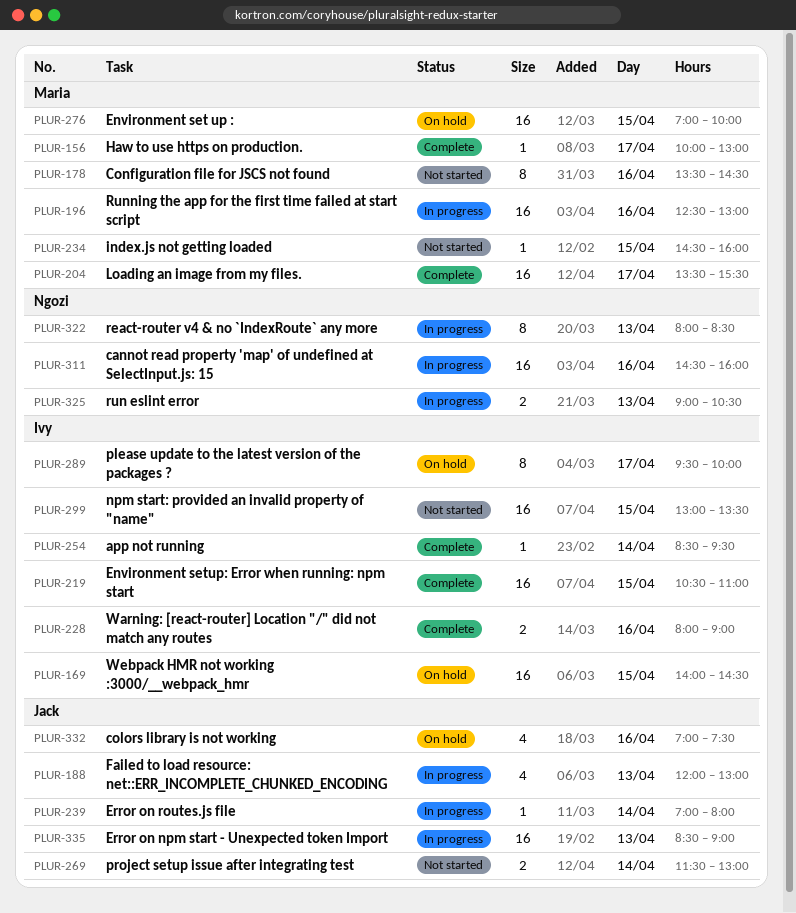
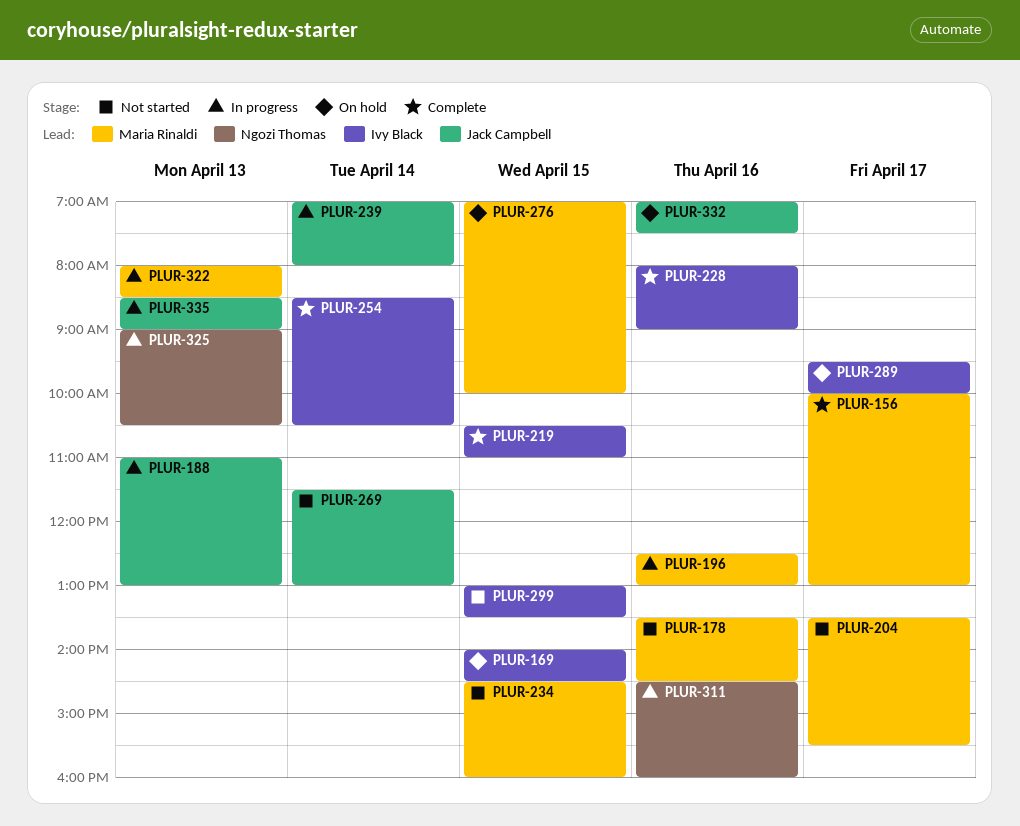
PLUR-188, begins: 12:00 -> 11:00
PLUR-204, status: Complete -> Not started
PLUR-254, ends: 09:30 -> 10:30
PLUR-322, owner: Ngozi Thomas -> Maria Rinaldi

